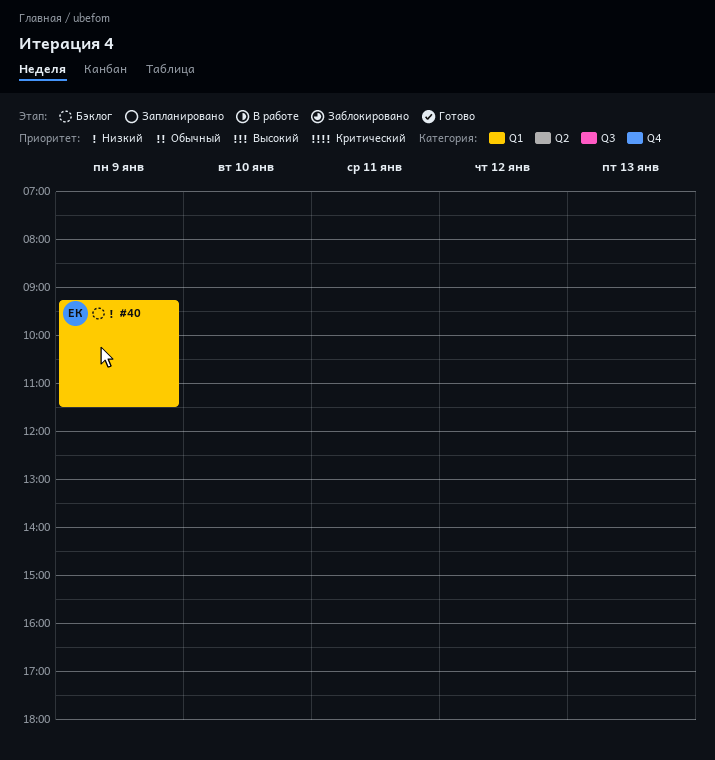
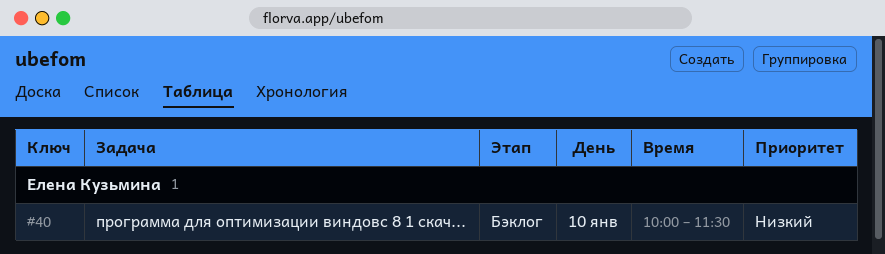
#40, day: Jan 9 -> Jan 10
#40, begins: 09:15 -> 10:00

